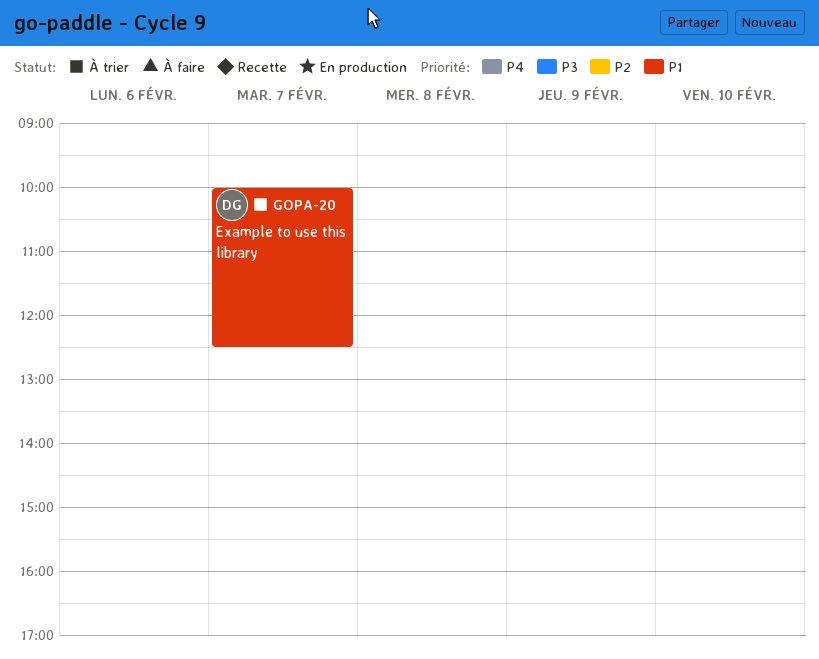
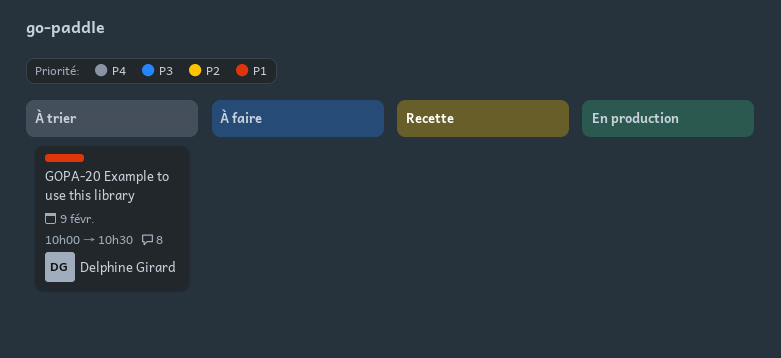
GOPA-20, day: Feb 7 -> Feb 9
GOPA-20, ends: 12:30 -> 10:30

